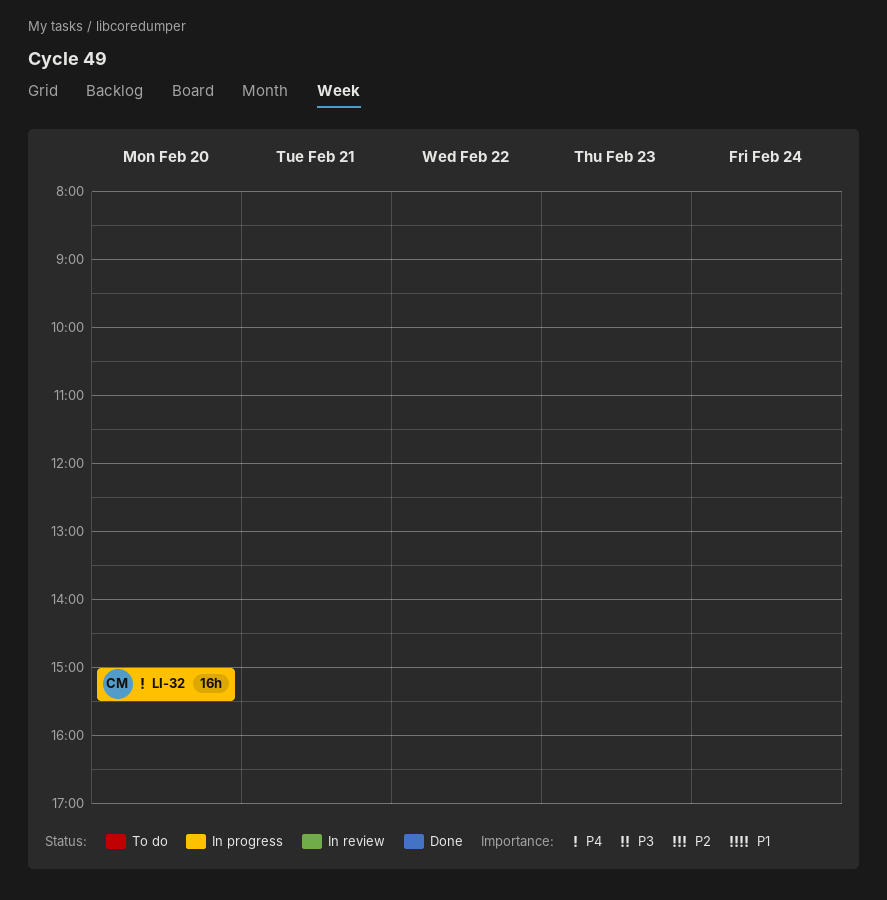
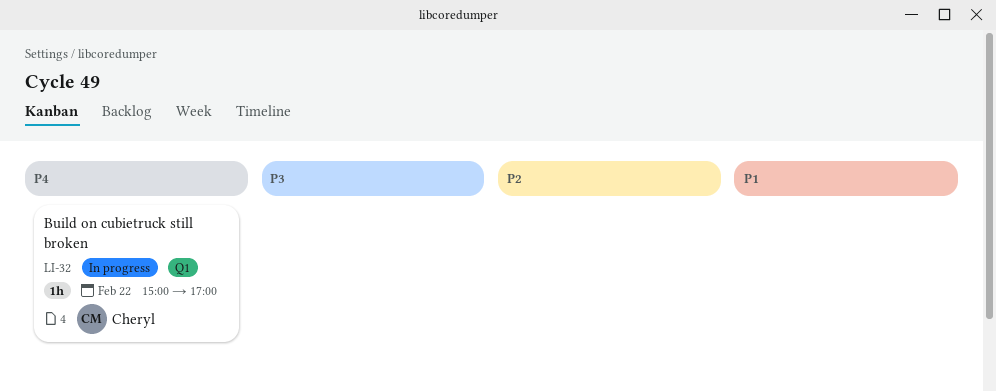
LI-32, estimate: 16h -> 1h
LI-32, day: Feb 20 -> Feb 22
LI-32, ends: 15:30 -> 17:00

